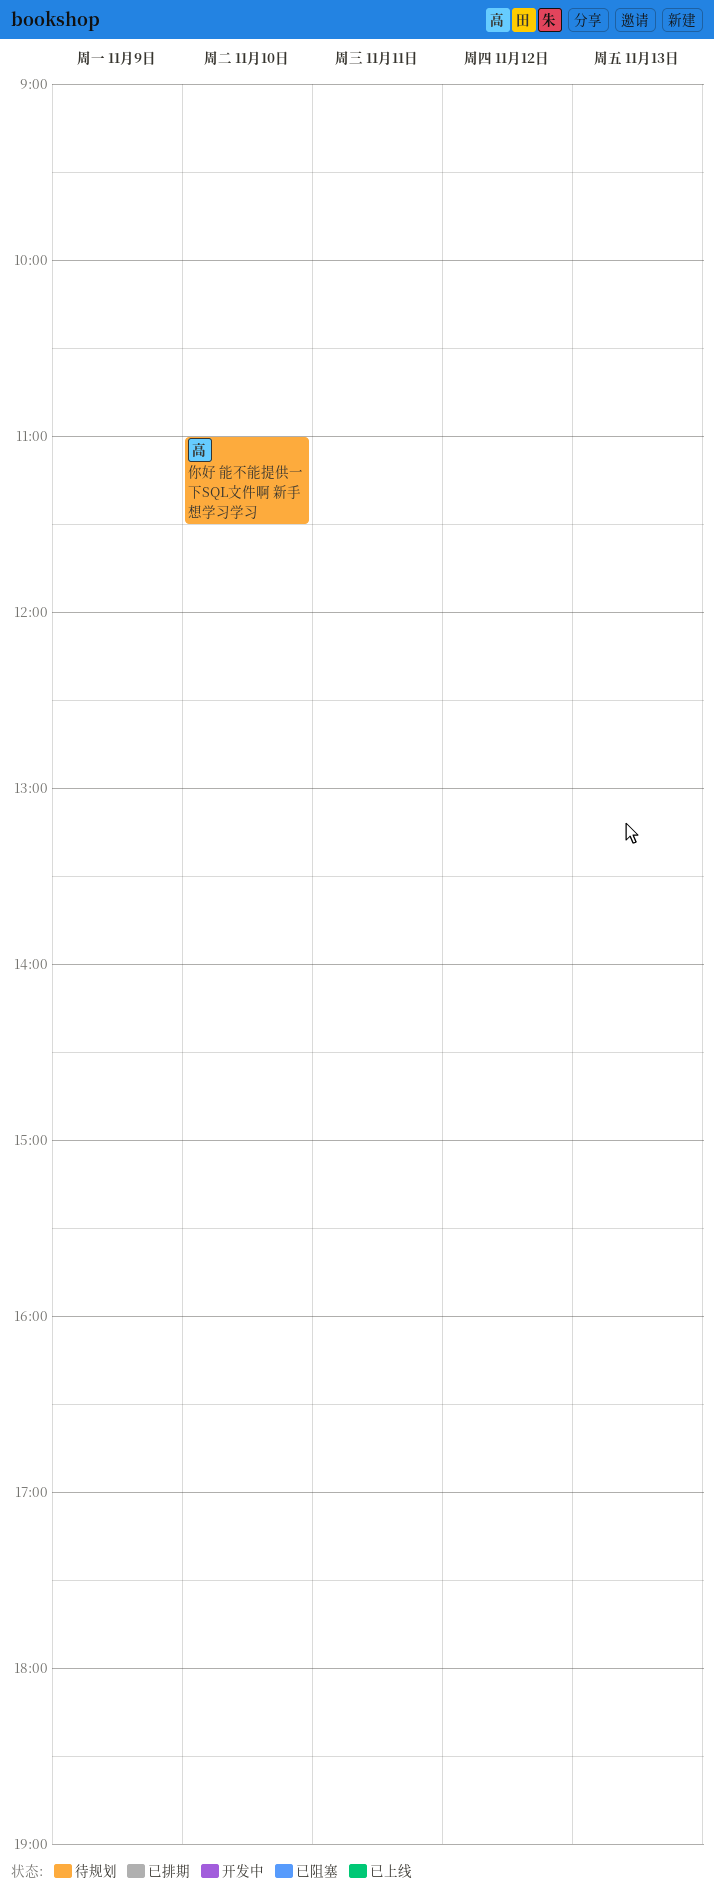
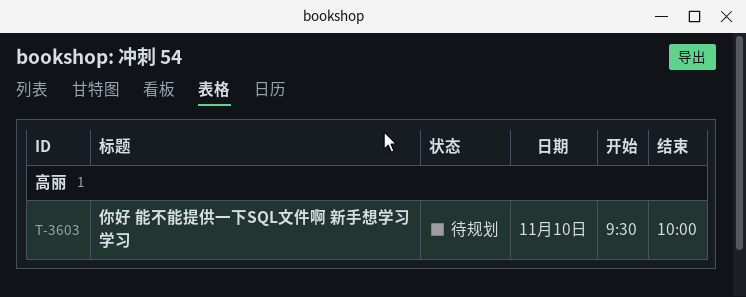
你好 能不能提供一下SQL文件啊 新手想学习学习, begins: 11:00 -> 09:30
你好 能不能提供一下SQL文件啊 新手想学习学习, ends: 11:30 -> 10:00

